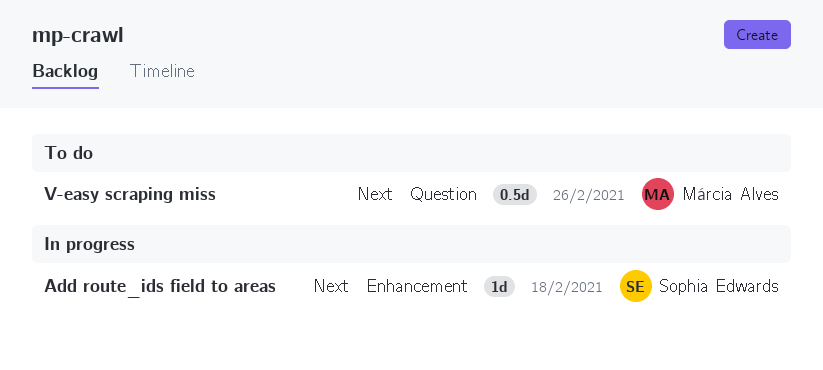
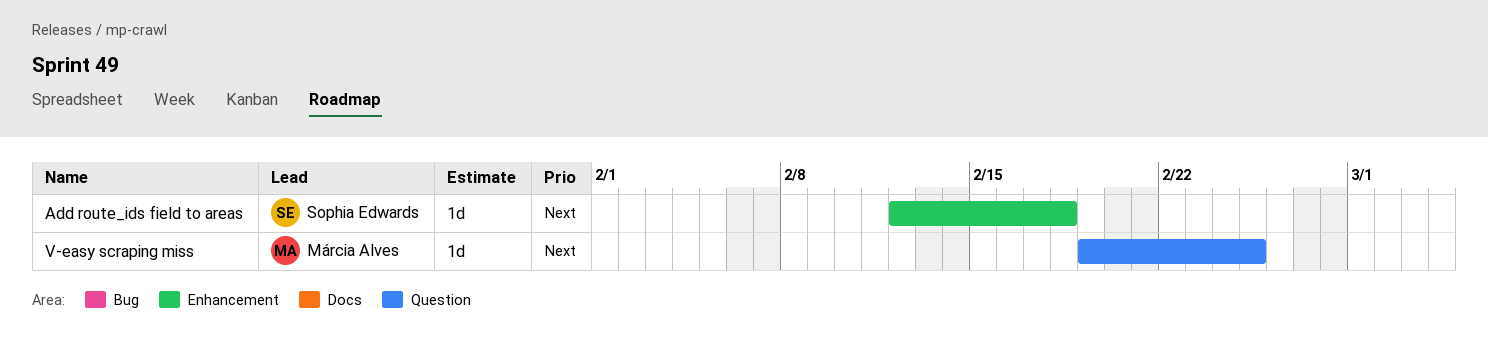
V-easy scraping miss, estimate: 0.5d -> 1d
V-easy scraping miss, due: Feb 26 -> Feb 25

